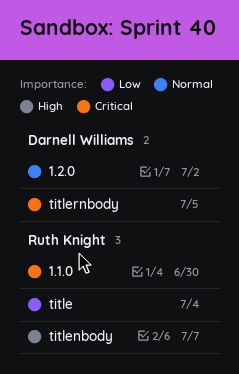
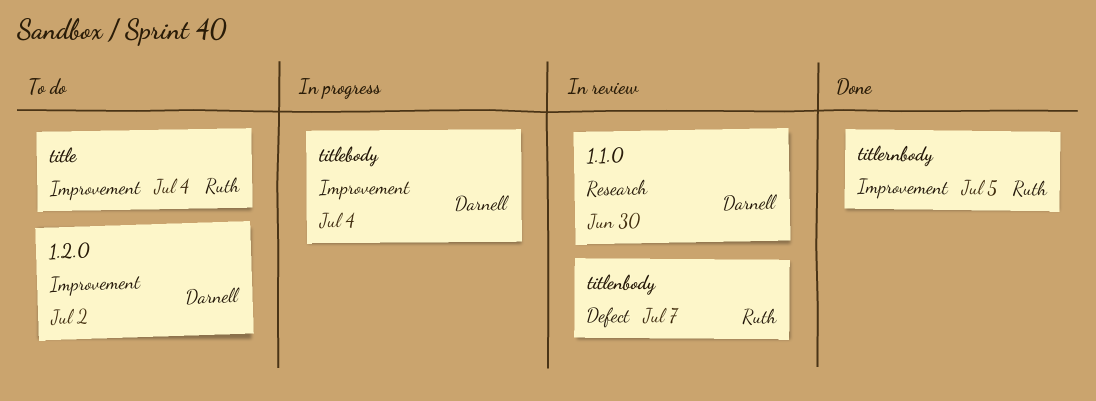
1.1.0, owner: Ruth Knight -> Darnell Williams
titlebody: none -> present
titlernbody, owner: Darnell Williams -> Ruth Knight

